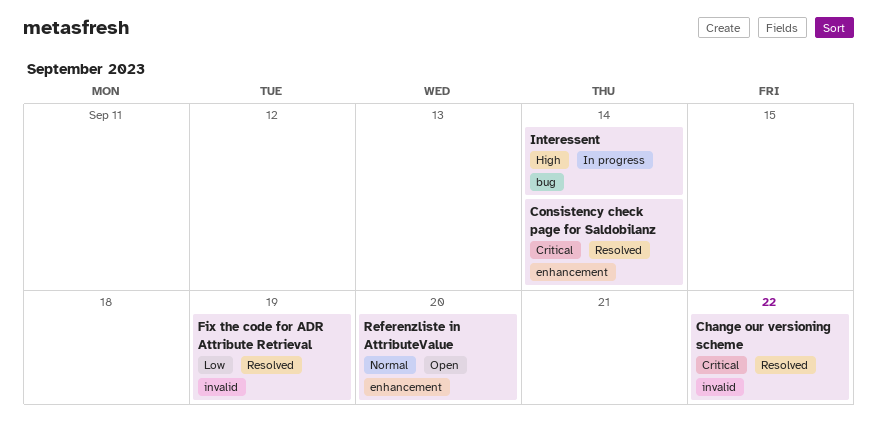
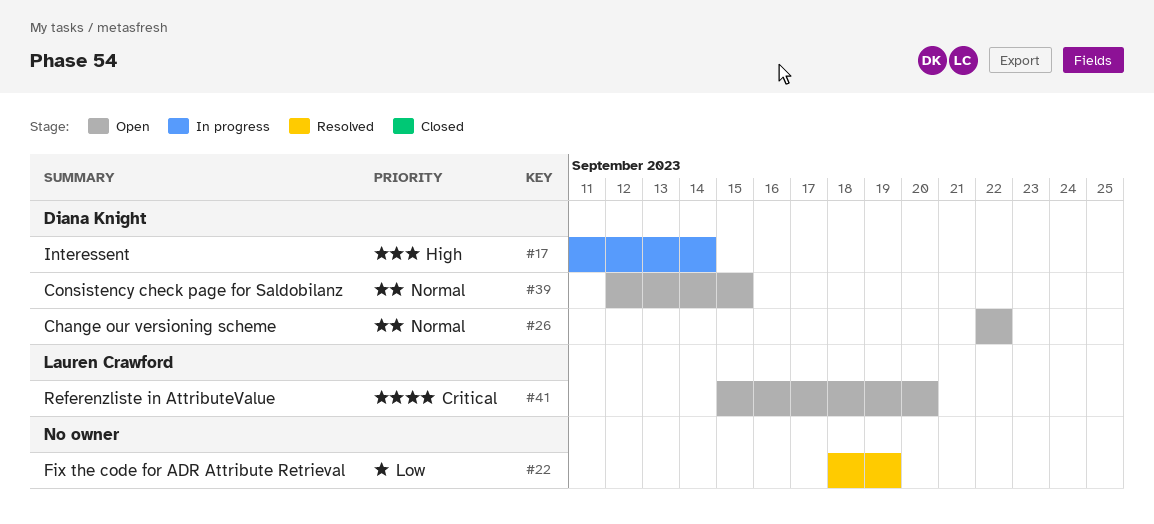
Change our versioning scheme, status: Resolved -> Open
Change our versioning scheme, priority: Critical -> Normal
Consistency check page for Saldobilanz, status: Resolved -> Open
Consistency check page for Saldobilanz, priority: Critical -> Normal
Consistency check page for Saldobilanz, due: Sep 14 -> Sep 15
Referenzliste in AttributeValue, priority: Normal -> Critical

